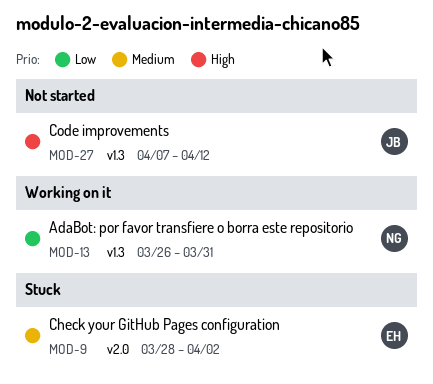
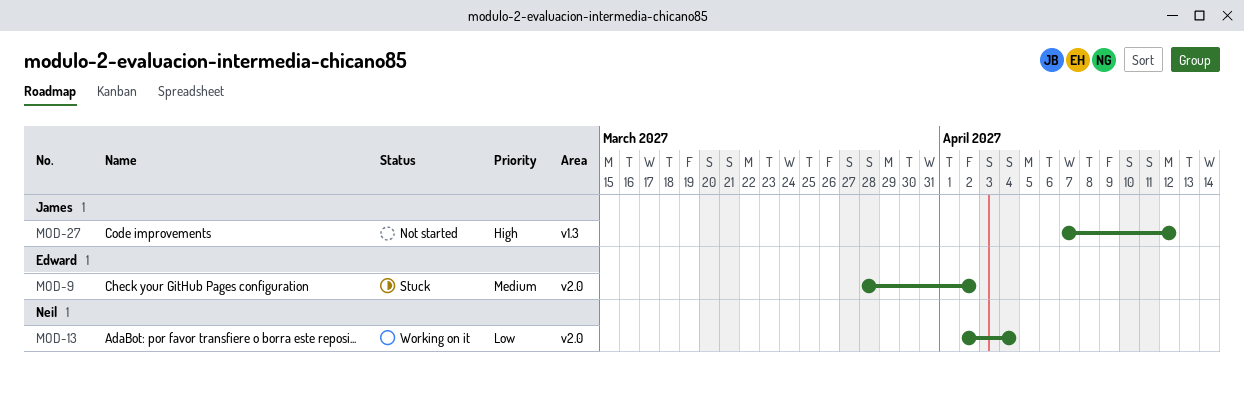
MOD-13, label: v1.3 -> v2.0
MOD-13, start: Mar 26 -> Apr 2
MOD-13, due: Mar 31 -> Apr 4

